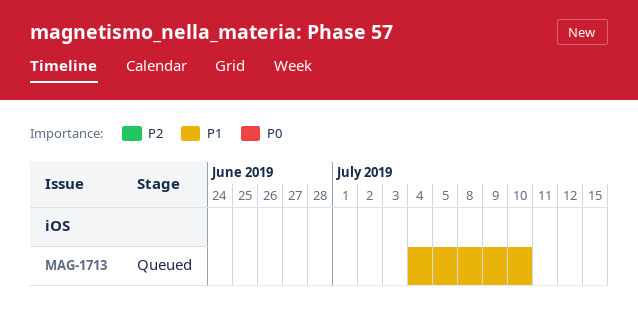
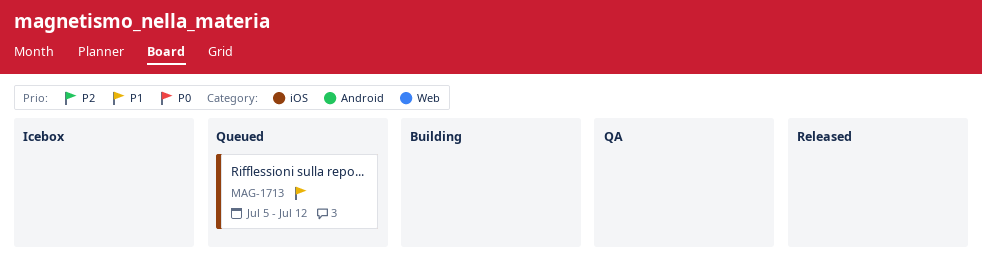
MAG-1713, start: Jul 4 -> Jul 5
MAG-1713, due: Jul 10 -> Jul 12

